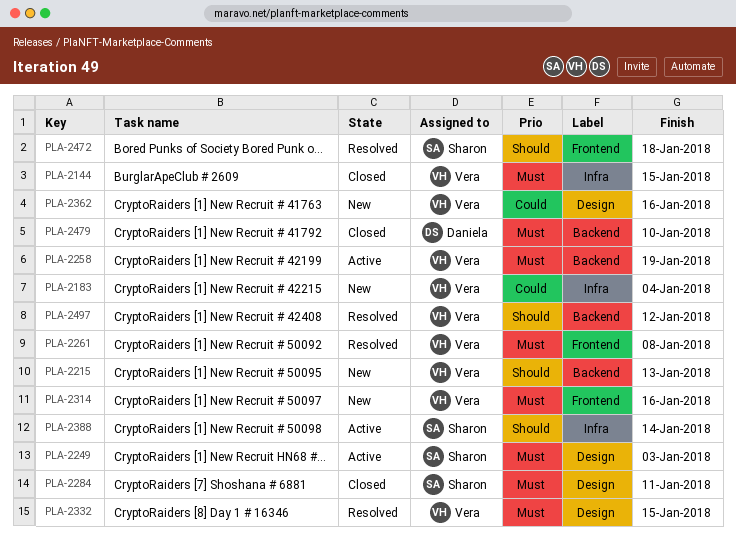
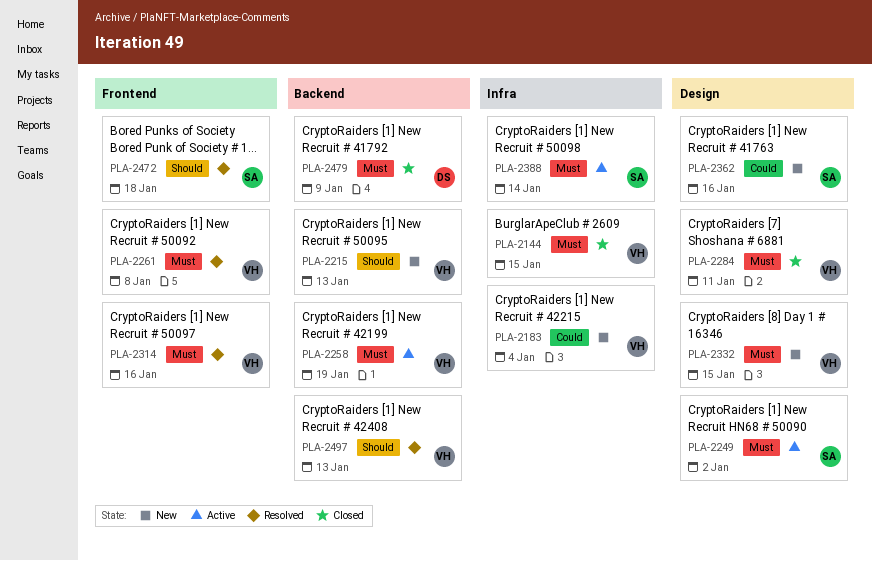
PLA-2249, due: Jan 3 -> Jan 2
PLA-2284, owner: Sharon -> Vera
PLA-2314, status: New -> Resolved
PLA-2332, status: Resolved -> New
PLA-2362, owner: Vera -> Sharon
PLA-2388, priority: Should -> Must
PLA-2479, due: Jan 10 -> Jan 9
PLA-2497, due: Jan 12 -> Jan 13

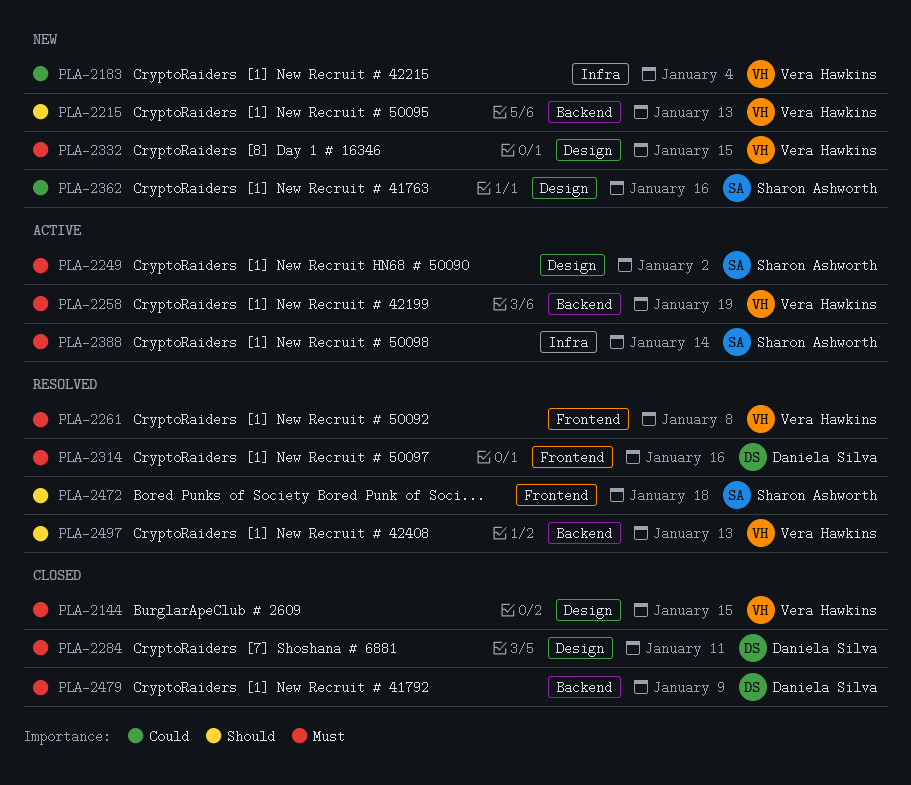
PLA-2144, label: Infra -> Design
PLA-2284, owner: Vera Hawkins -> Daniela Silva
PLA-2314, owner: Vera Hawkins -> Daniela Silva

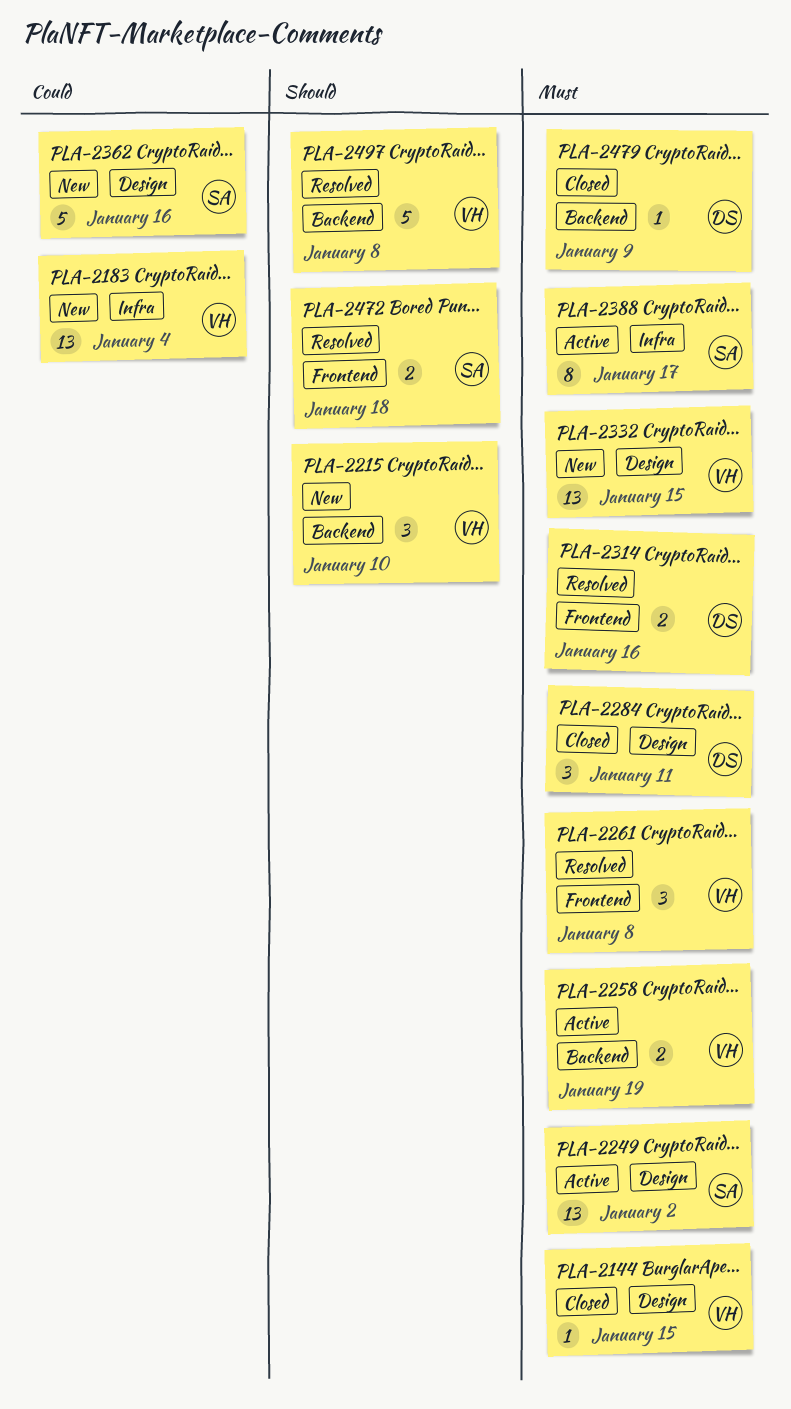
PLA-2215, due: Jan 13 -> Jan 10
PLA-2388, due: Jan 14 -> Jan 17
PLA-2497, due: Jan 13 -> Jan 8

